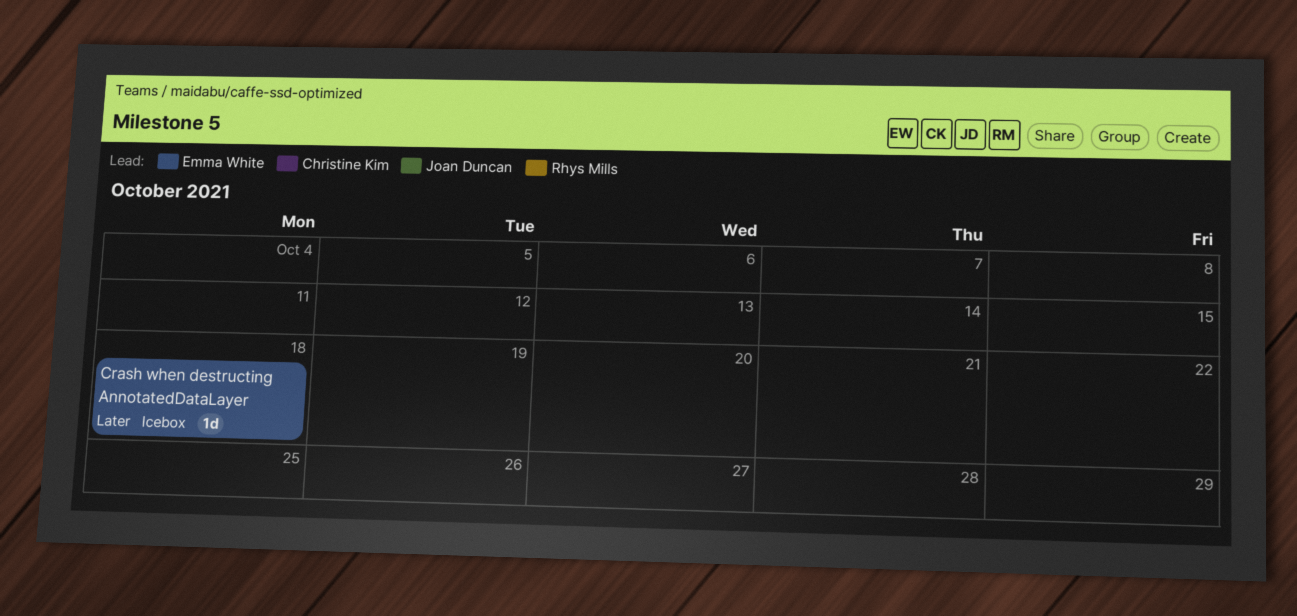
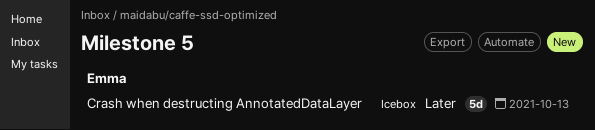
Crash when destructing AnnotatedDataLayer, estimate: 1d -> 5d
Crash when destructing AnnotatedDataLayer, due: Oct 18 -> Oct 13

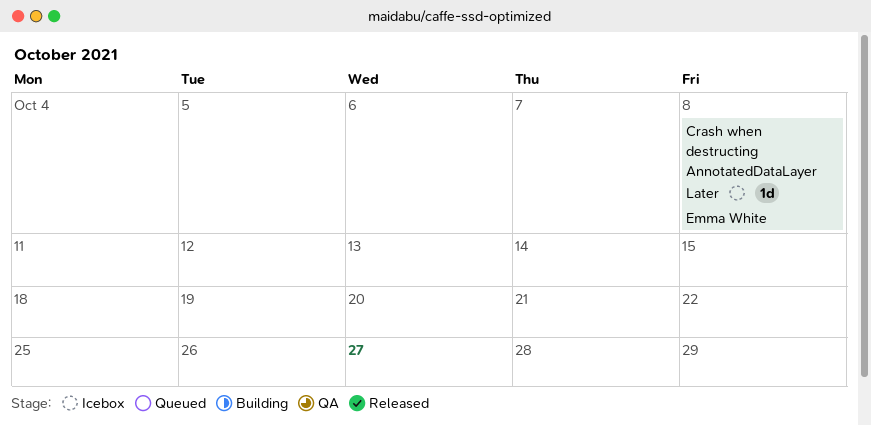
Crash when destructing AnnotatedDataLayer, estimate: 5d -> 1d
Crash when destructing AnnotatedDataLayer, due: Oct 13 -> Oct 8

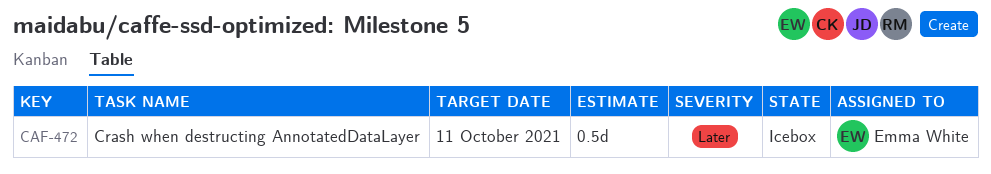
Crash when destructing AnnotatedDataLayer, estimate: 1d -> 0.5d
Crash when destructing AnnotatedDataLayer, due: Oct 8 -> Oct 11

